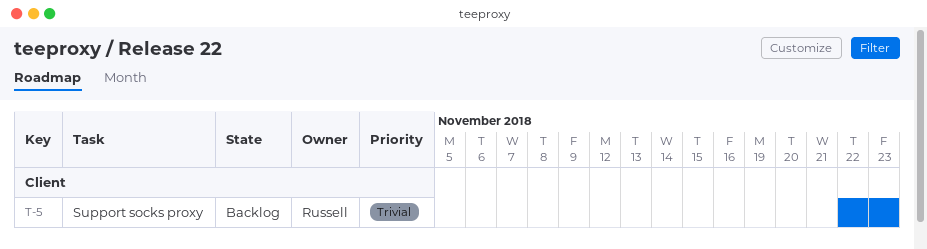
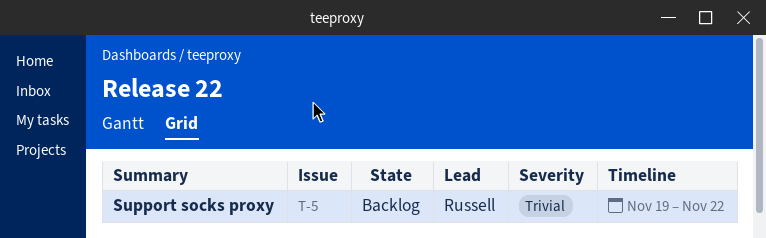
T-5, start: Nov 22 -> Nov 19
T-5, due: Nov 23 -> Nov 22

